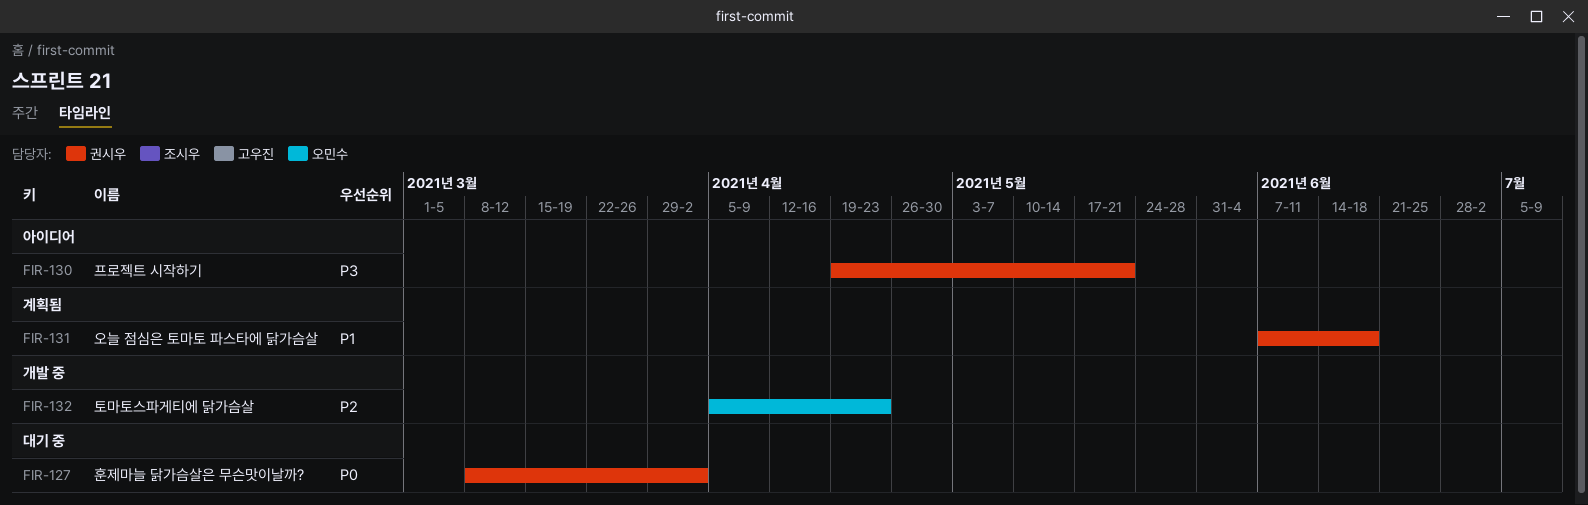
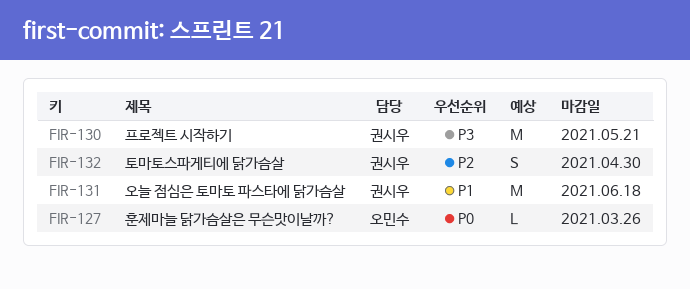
FIR-127, owner: 권시우 -> 오민수
FIR-127, due: Apr 2 -> Mar 26
FIR-132, owner: 오민수 -> 권시우
FIR-132, due: Apr 23 -> Apr 30

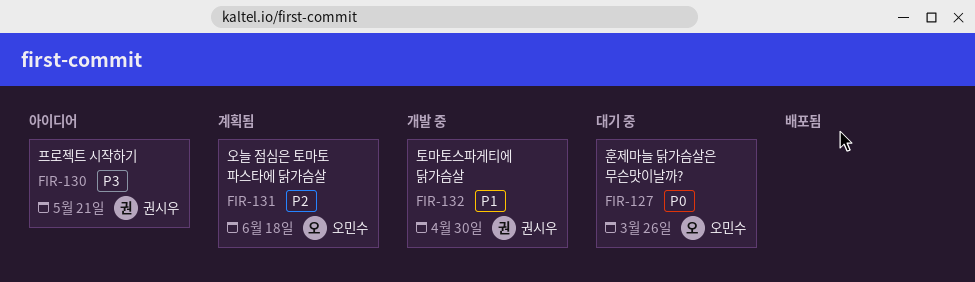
FIR-131, owner: 권시우 -> 오민수
FIR-131, priority: P1 -> P2
FIR-132, priority: P2 -> P1

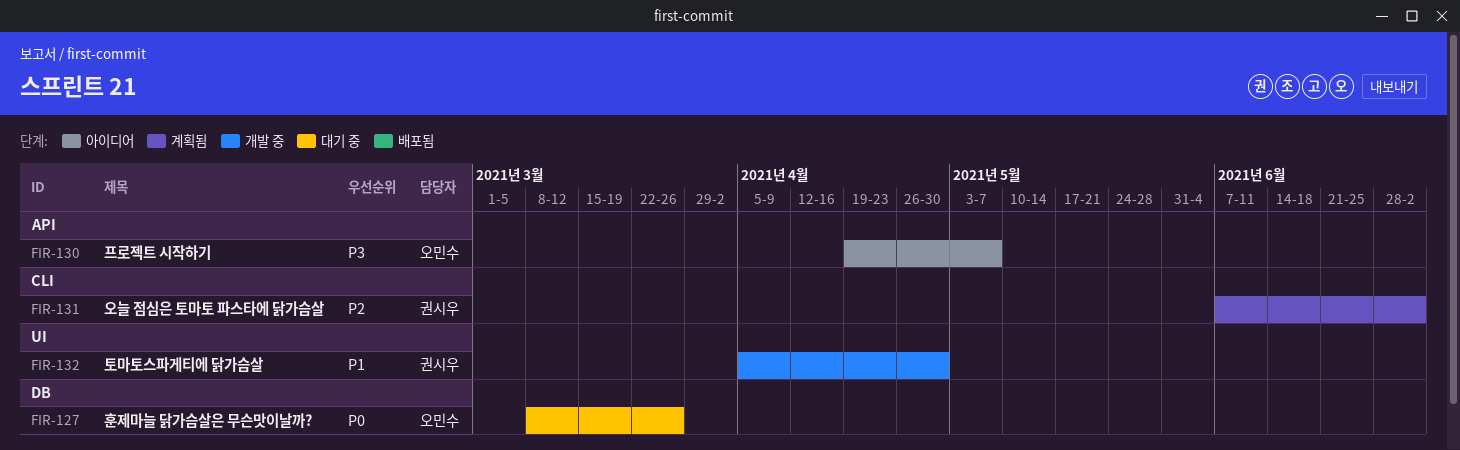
FIR-130, owner: 권시우 -> 오민수
FIR-130, due: May 21 -> May 7
FIR-131, owner: 오민수 -> 권시우
FIR-131, due: Jun 18 -> Jul 2

